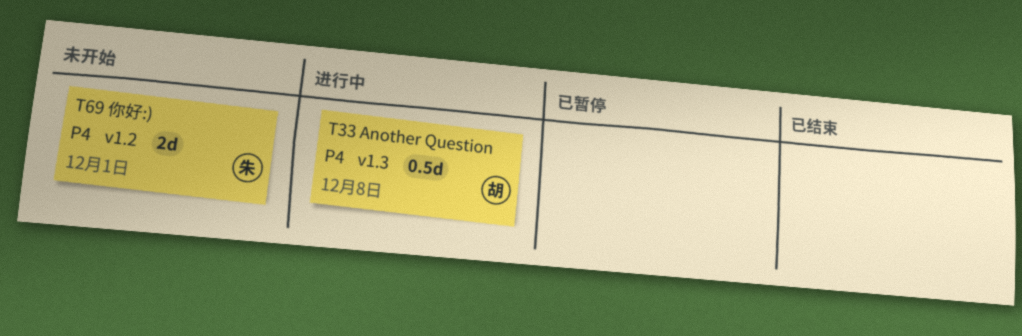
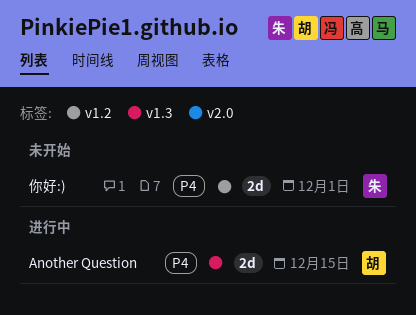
Another Question, estimate: 0.5d -> 2d
Another Question, due: Dec 8 -> Dec 15

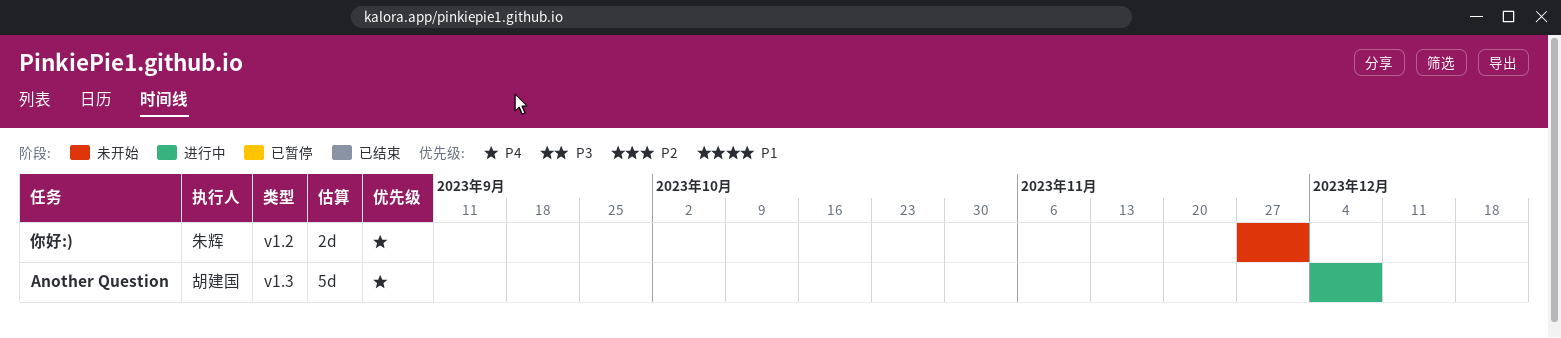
Another Question, estimate: 2d -> 5d
Another Question, due: Dec 15 -> Dec 8

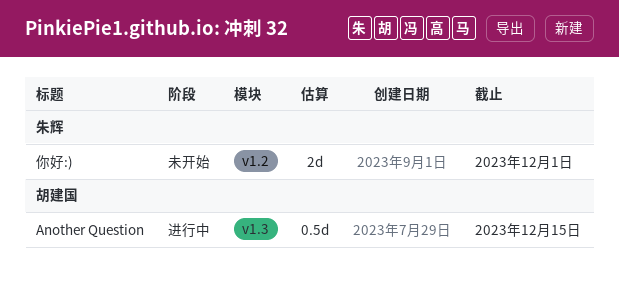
Another Question, estimate: 5d -> 0.5d
Another Question, due: Dec 8 -> Dec 15

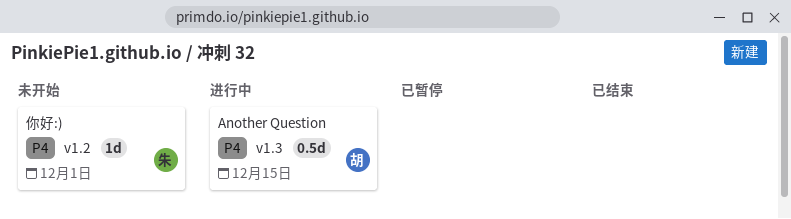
你好:), estimate: 2d -> 1d

